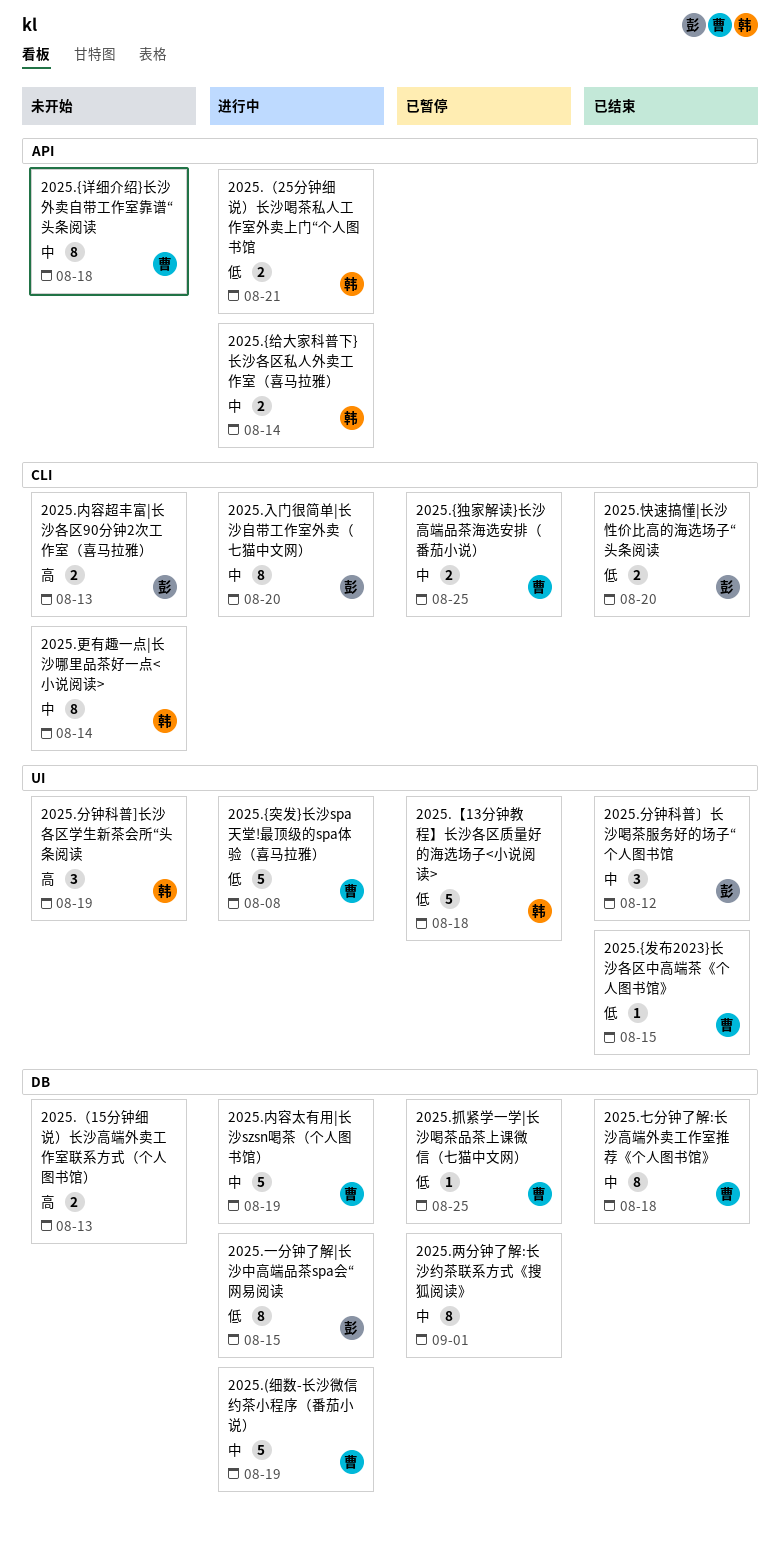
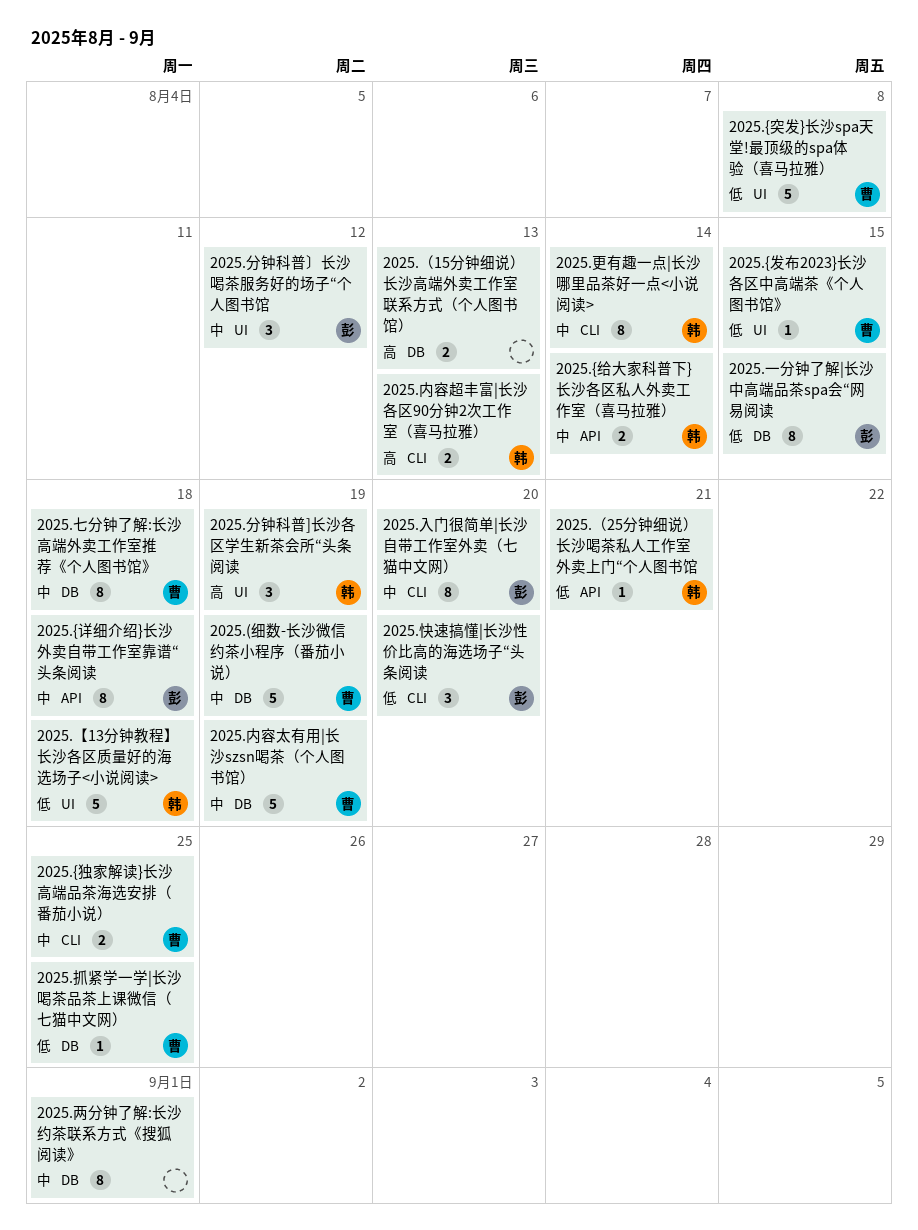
2025.{详细介绍}长沙外卖自带工作室靠谱“头条阅读, owner: 曹 -> 彭
2025.内容超丰富|长沙各区90分钟2次工作室（喜马拉雅）, owner: 彭 -> 韩
2025.快速搞懂|长沙性价比高的海选场子“头条阅读, estimate: 2 -> 3
2025.（25分钟细说）长沙喝茶私人工作室外卖上门“个人图书馆, estimate: 2 -> 1

